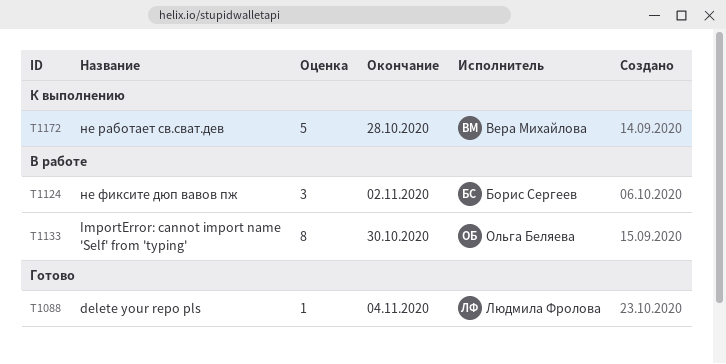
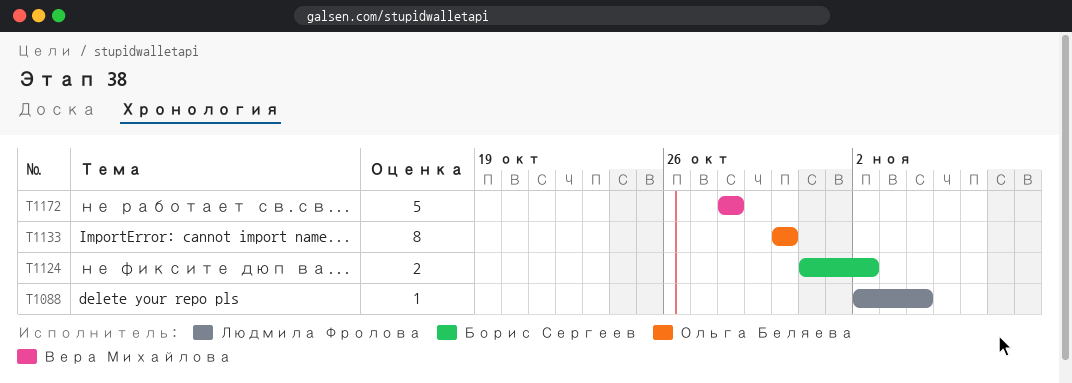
T1124, estimate: 3 -> 2

